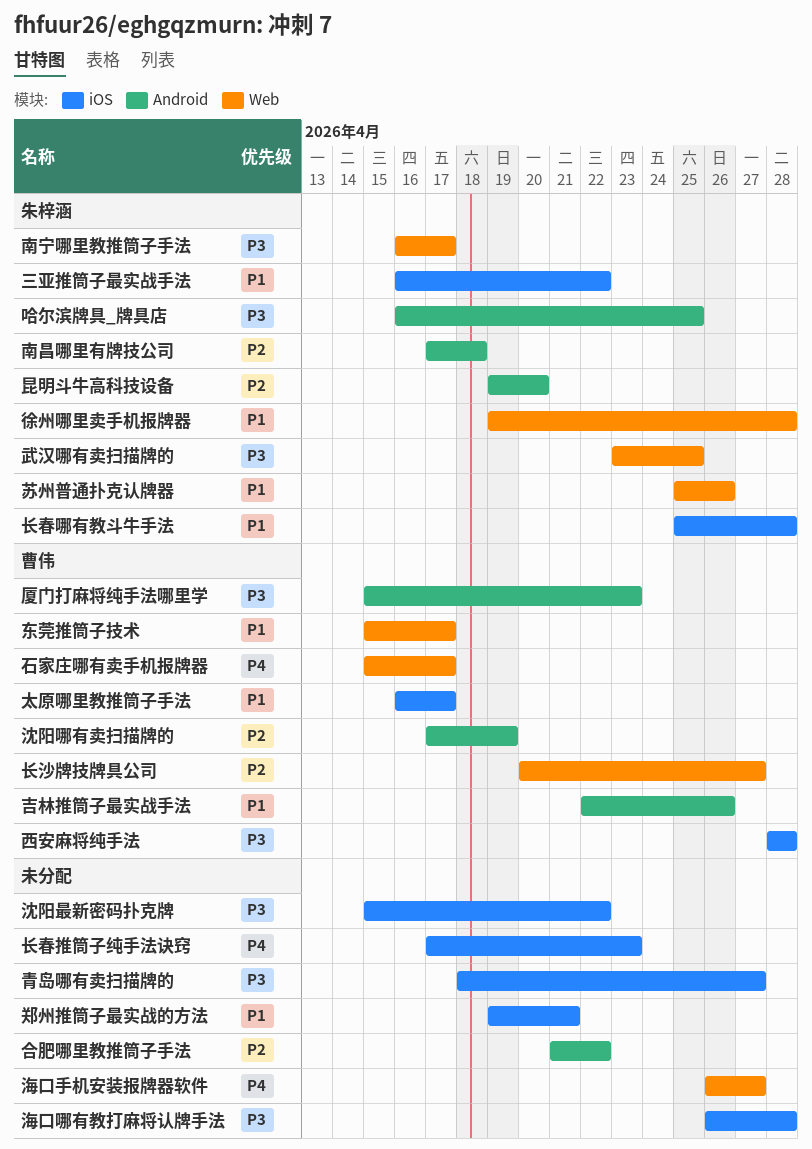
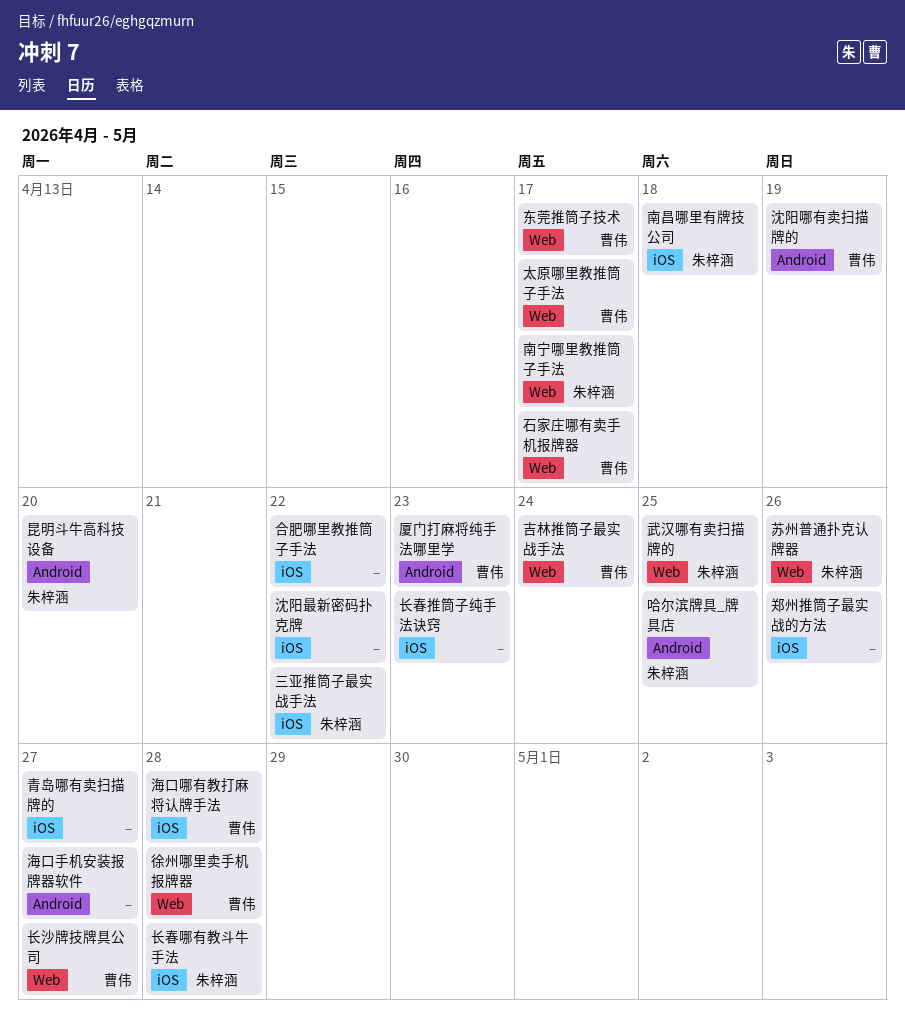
南昌哪里有牌技公司, label: Android -> iOS
合肥哪里教推筒子手法, label: Android -> iOS
吉林推筒子最实战手法, label: Android -> Web
吉林推筒子最实战手法, due: Apr 26 -> Apr 24
太原哪里教推筒子手法, label: iOS -> Web
徐州哪里卖手机报牌器, owner: 朱梓涵 -> 曹伟
海口哪有教打麻将认牌手法, owner: none -> 曹伟
海口手机安装报牌器软件, label: Web -> Android
西安麻将纯手法: present -> none
郑州推筒子最实战的方法, due: Apr 21 -> Apr 26

